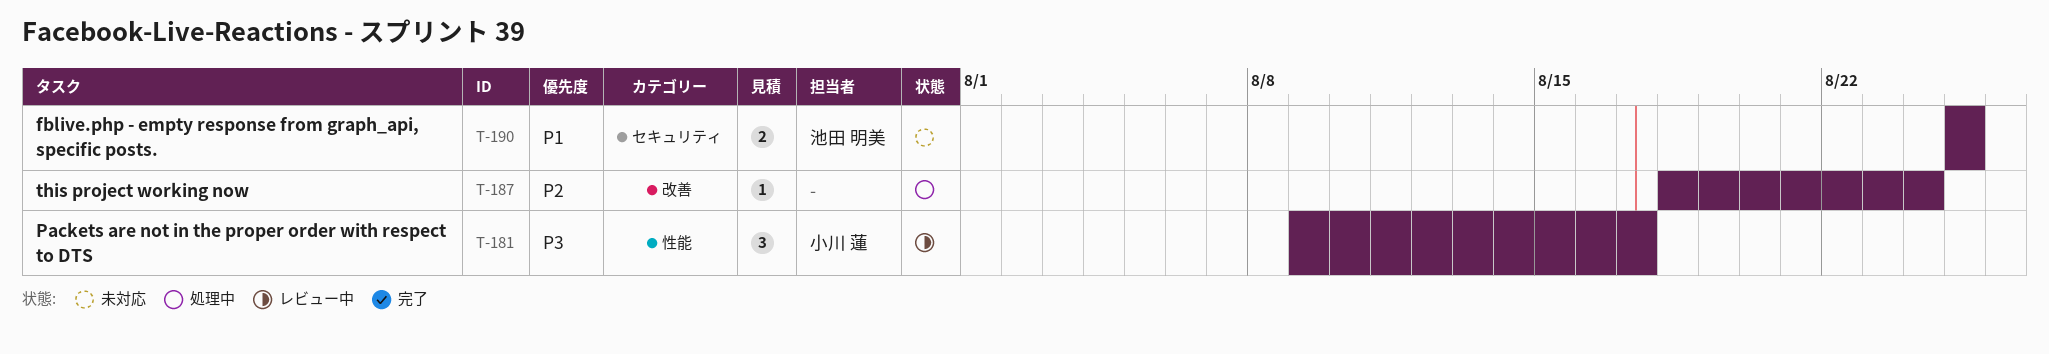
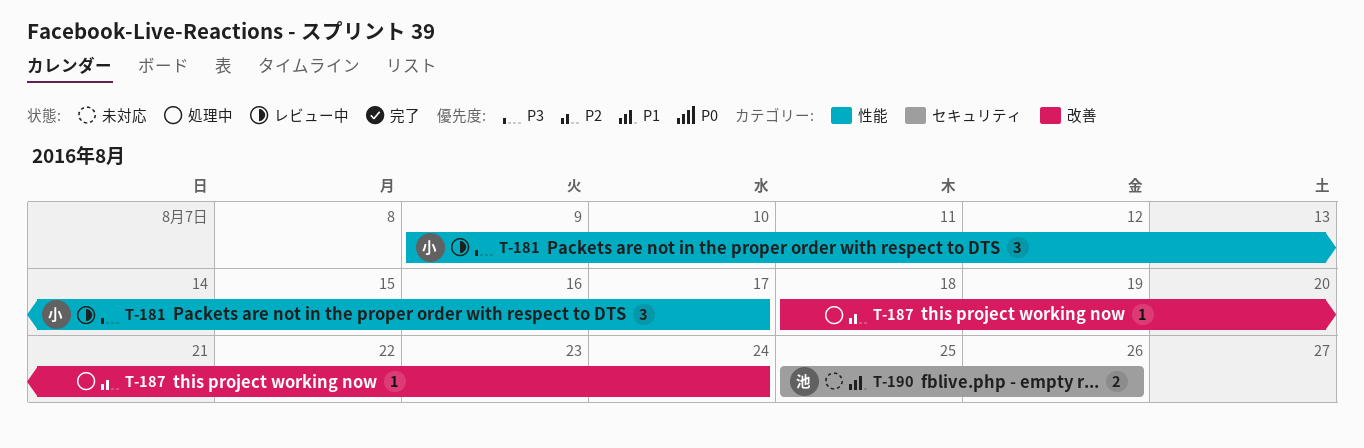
T-190, due: Aug 25 -> Aug 26

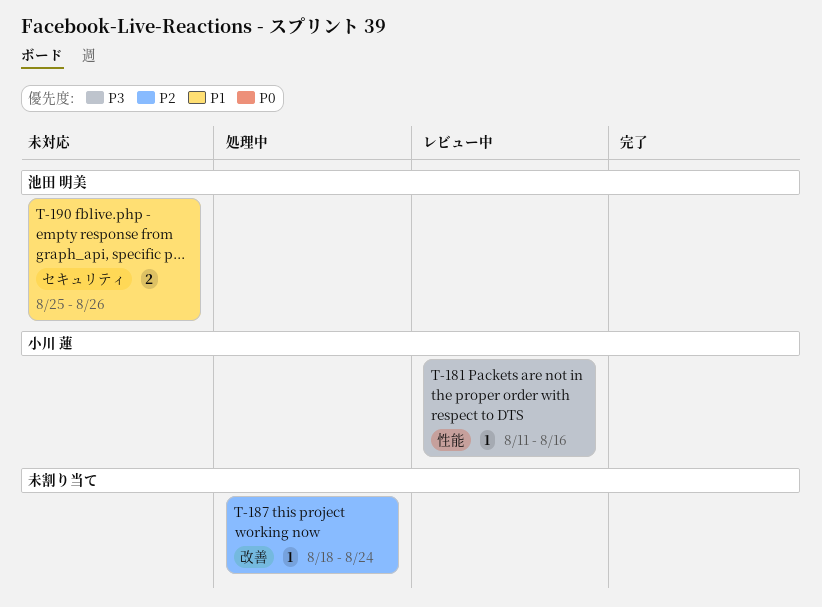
T-181, estimate: 3 -> 1
T-181, start: Aug 9 -> Aug 11
T-181, due: Aug 17 -> Aug 16

